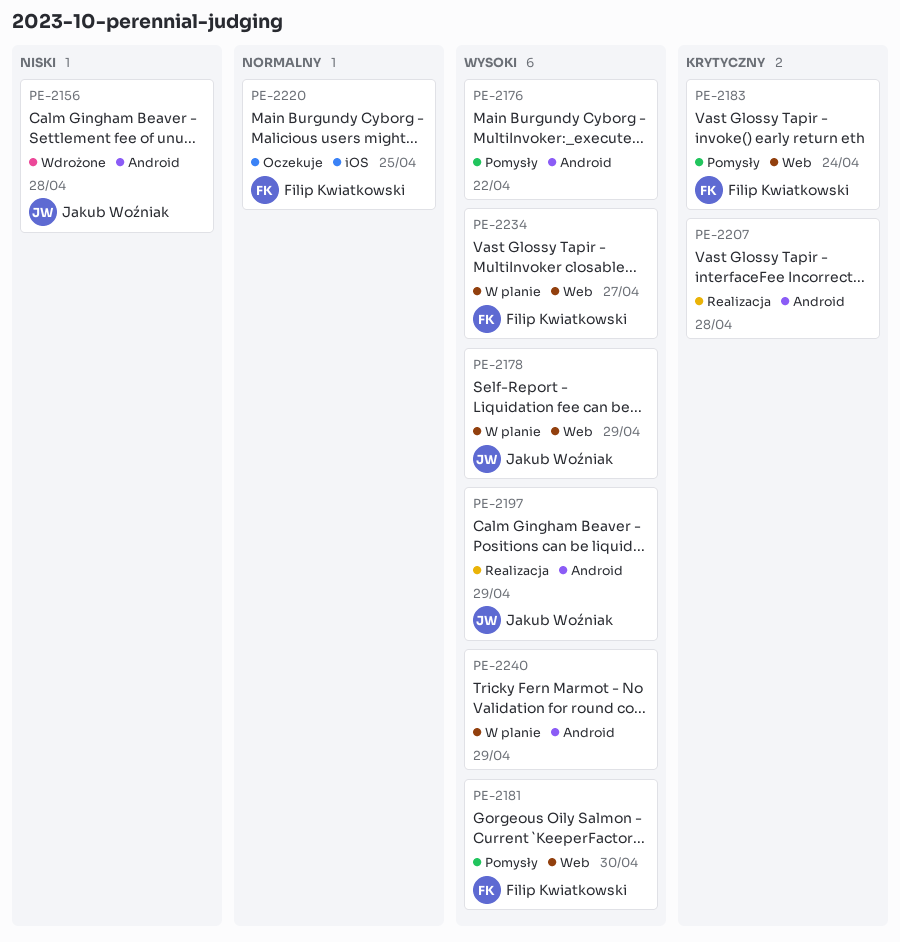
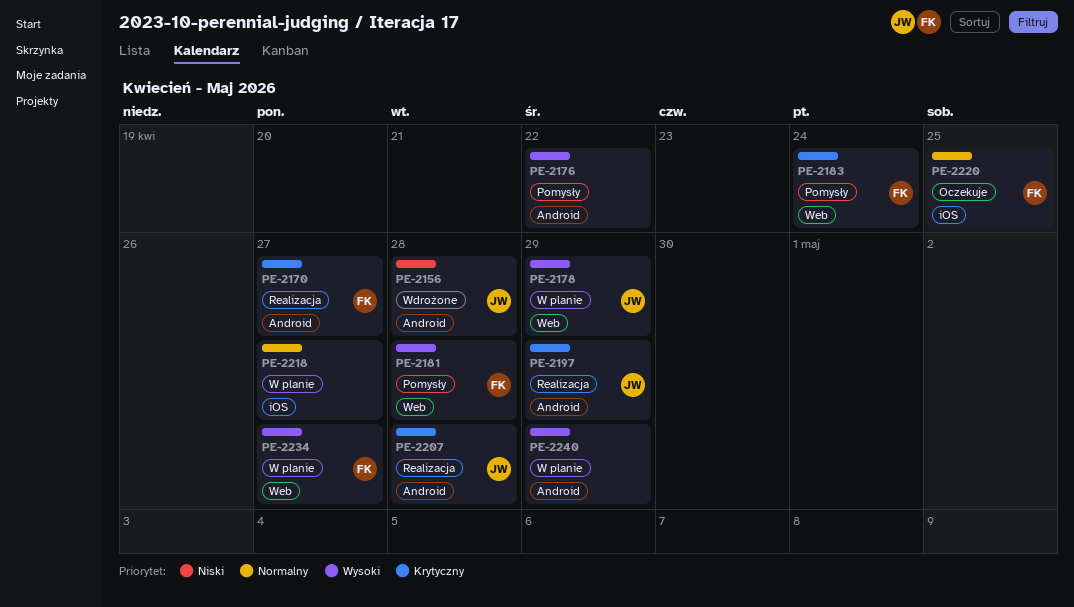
PE-2170: none -> present
PE-2181, due: Apr 30 -> Apr 28
PE-2197, priority: Wysoki -> Krytyczny
PE-2207, owner: none -> Jakub Woźniak
PE-2218: none -> present

